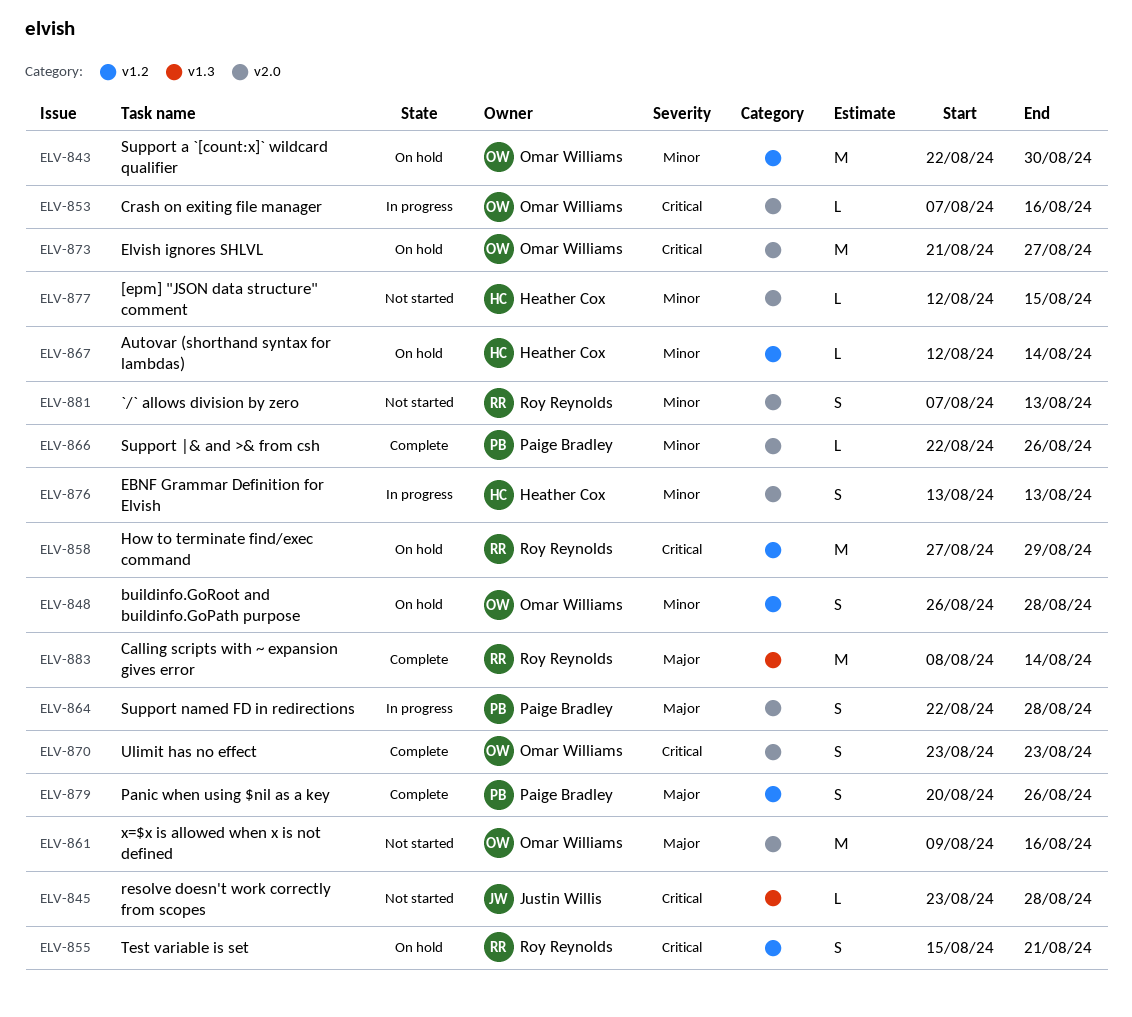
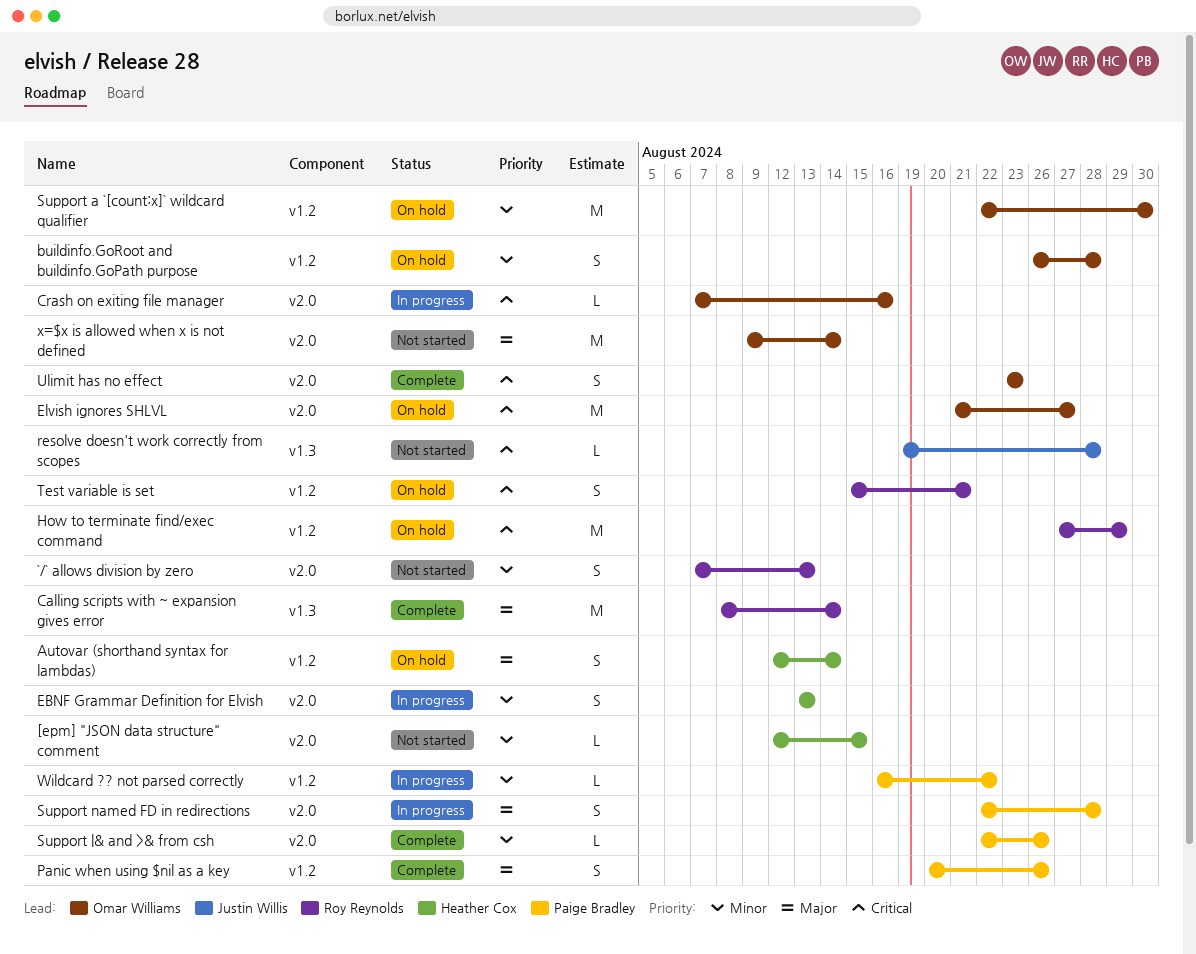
Autovar (shorthand syntax for lambdas), priority: Minor -> Major
Autovar (shorthand syntax for lambdas), estimate: L -> S
resolve doesn't work correctly from scopes, start: Aug 23 -> Aug 19
Wildcard ?? not parsed correctly: none -> present
x=$x is allowed when x is not defined, due: Aug 16 -> Aug 14

